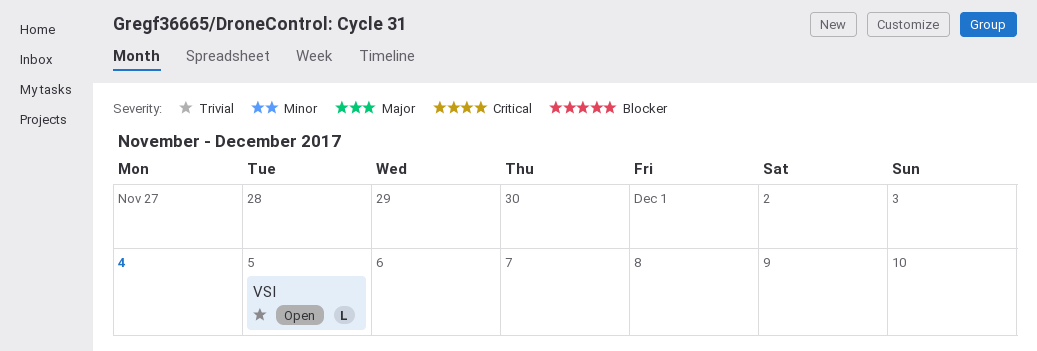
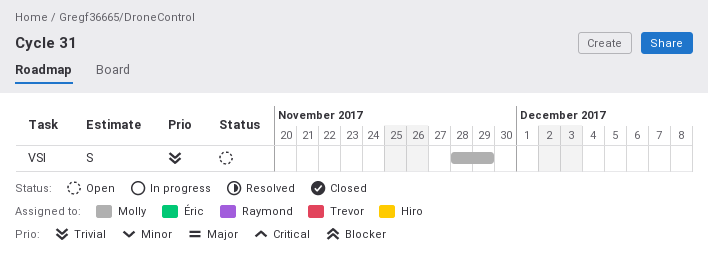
VSI, estimate: L -> S
VSI, due: Dec 5 -> Nov 29

